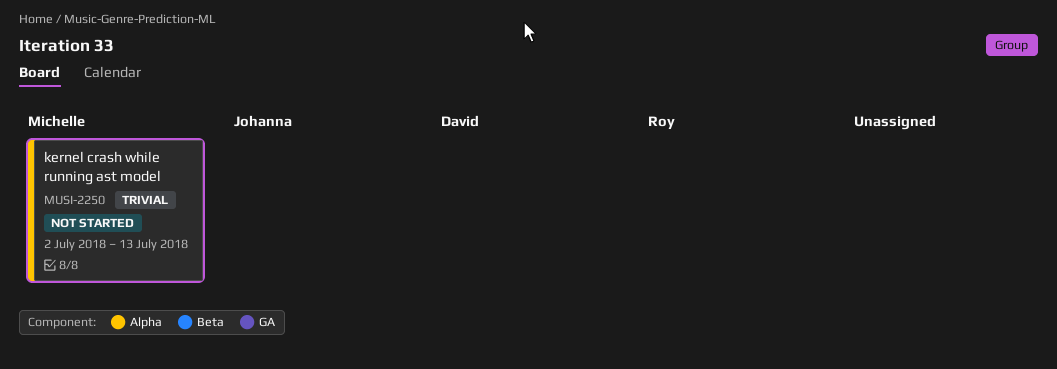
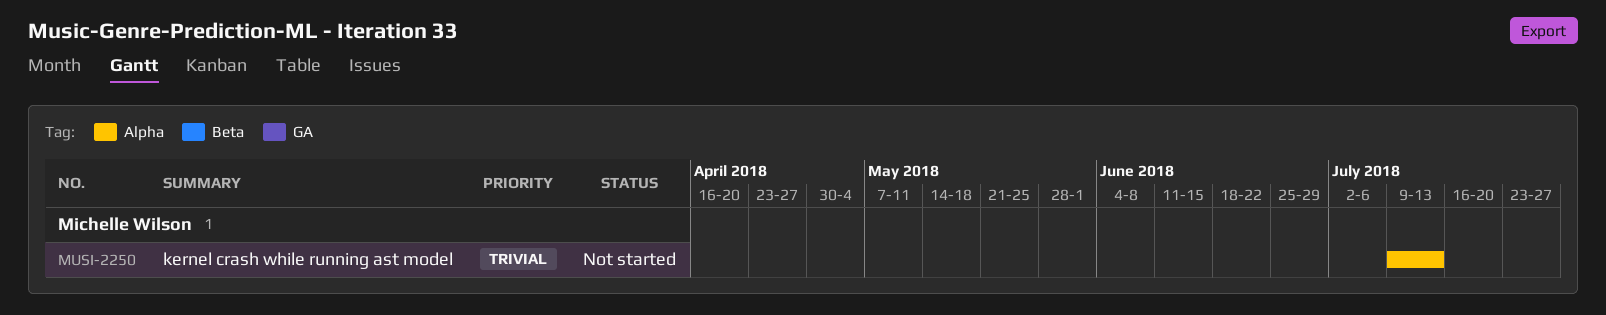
MUSI-2250, start: Jul 2 -> Jul 9

